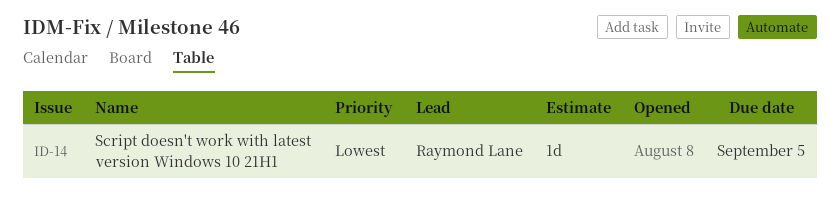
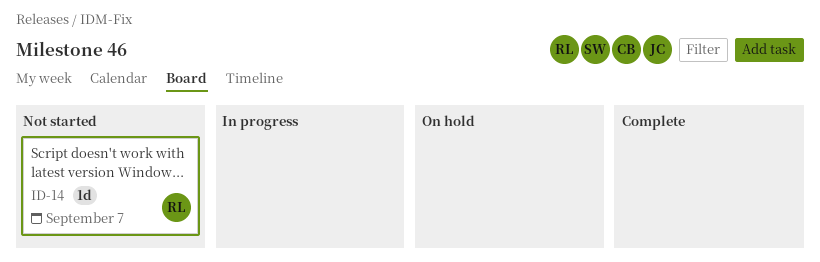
ID-14, due: Sep 5 -> Sep 7

